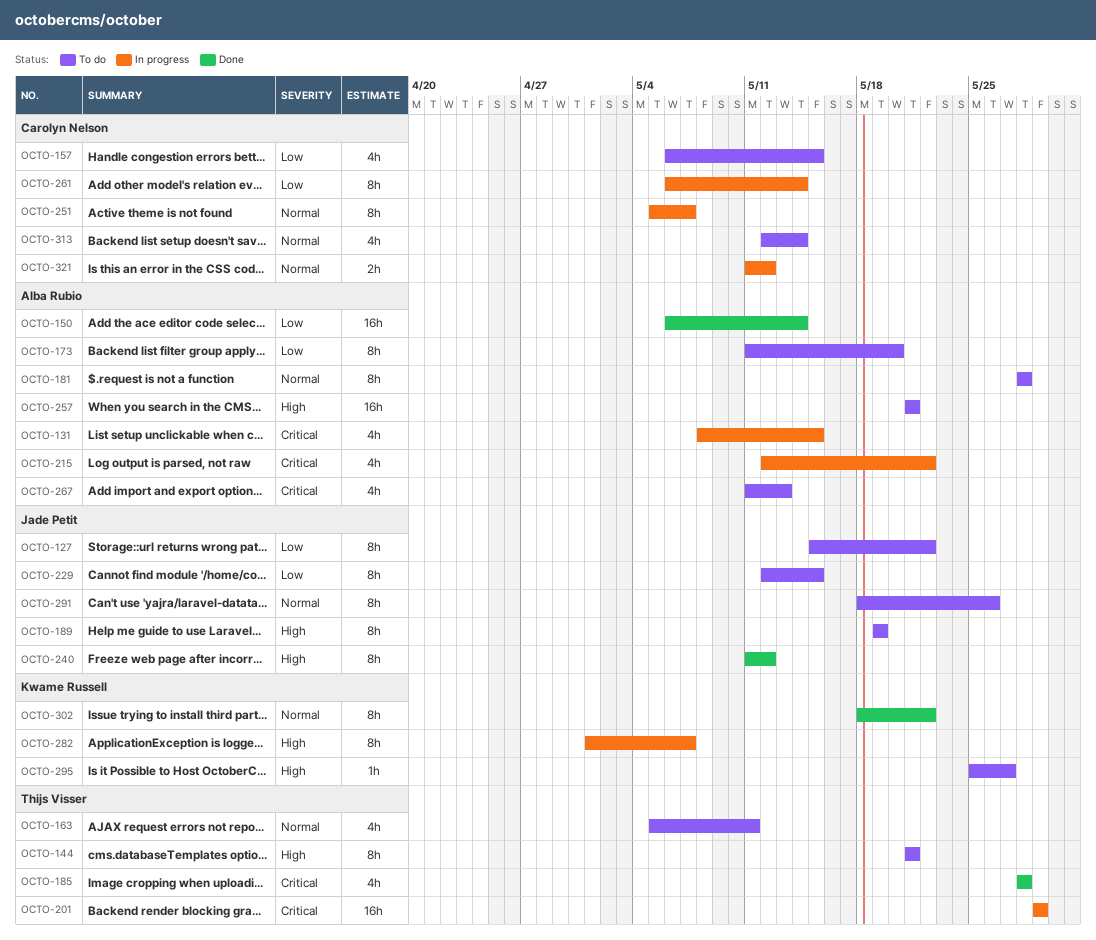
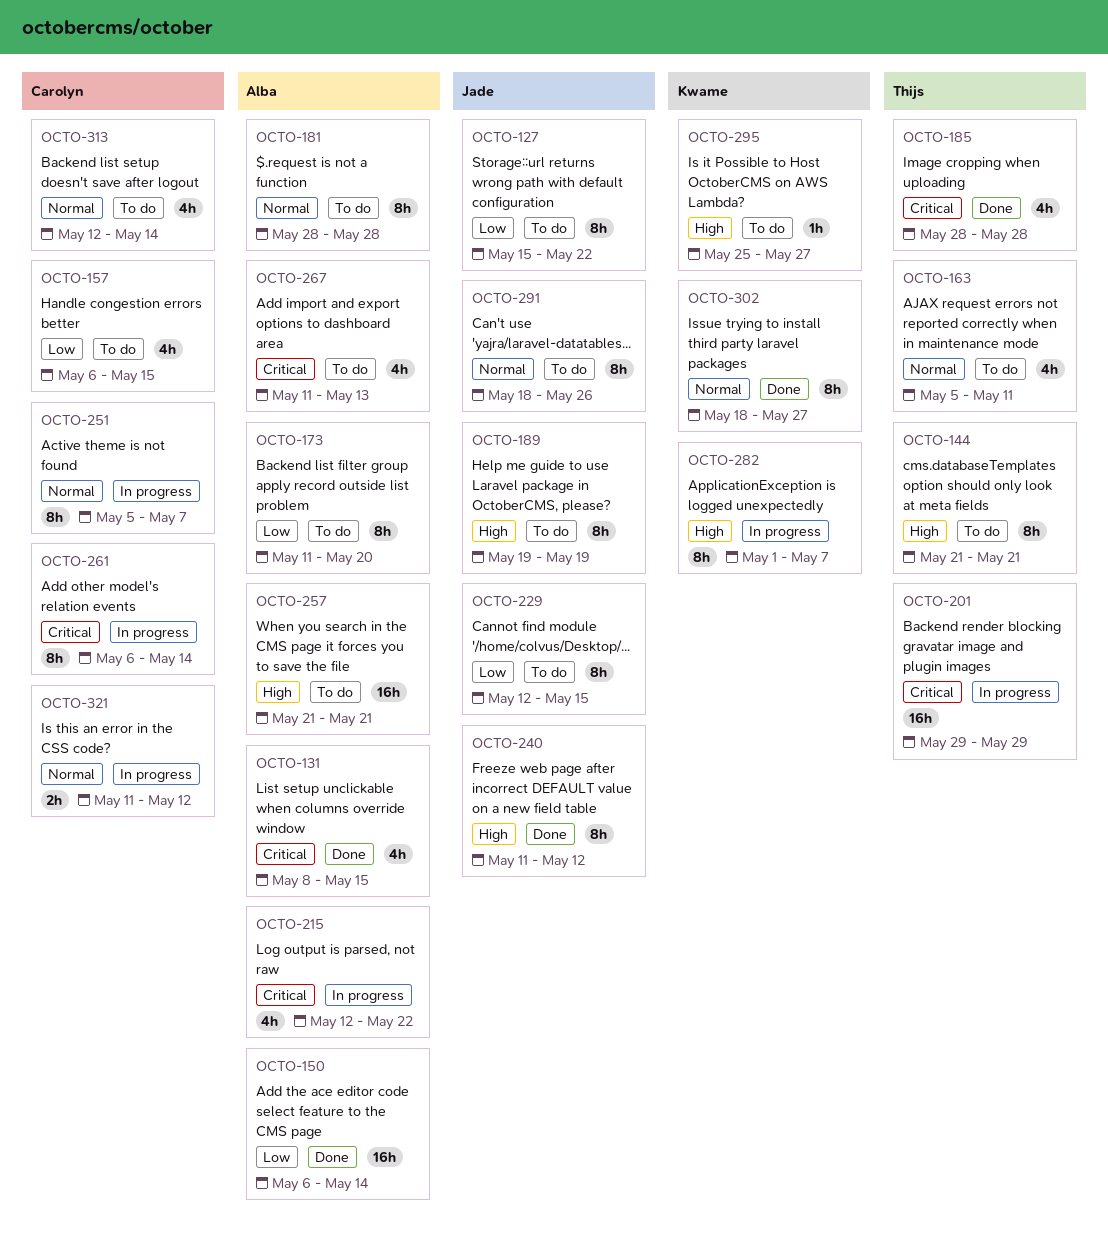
OCTO-131, status: In progress -> Done
OCTO-261, priority: Low -> Critical
OCTO-302, due: May 22 -> May 27

